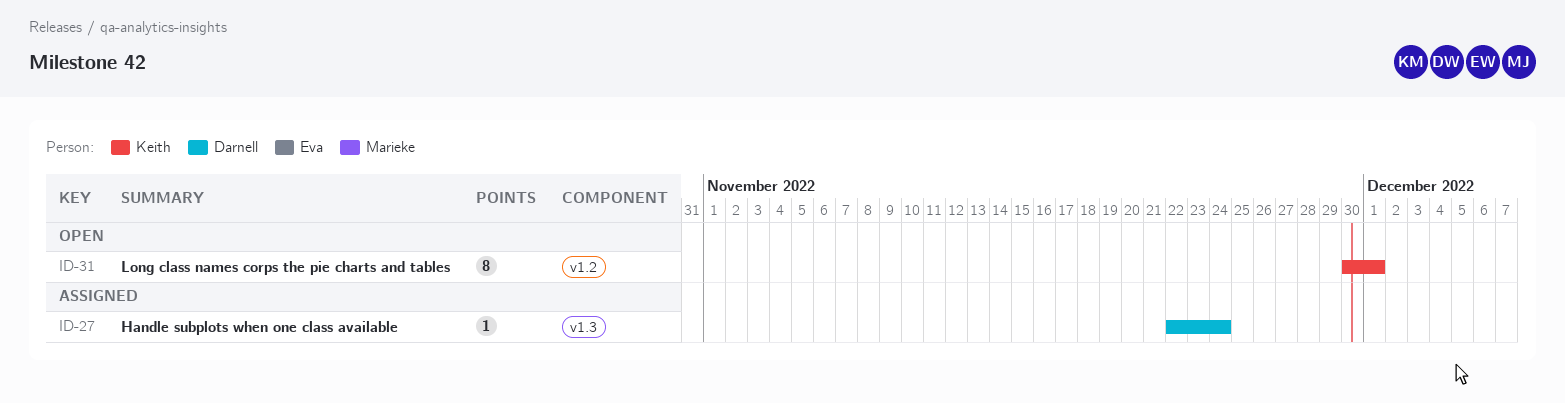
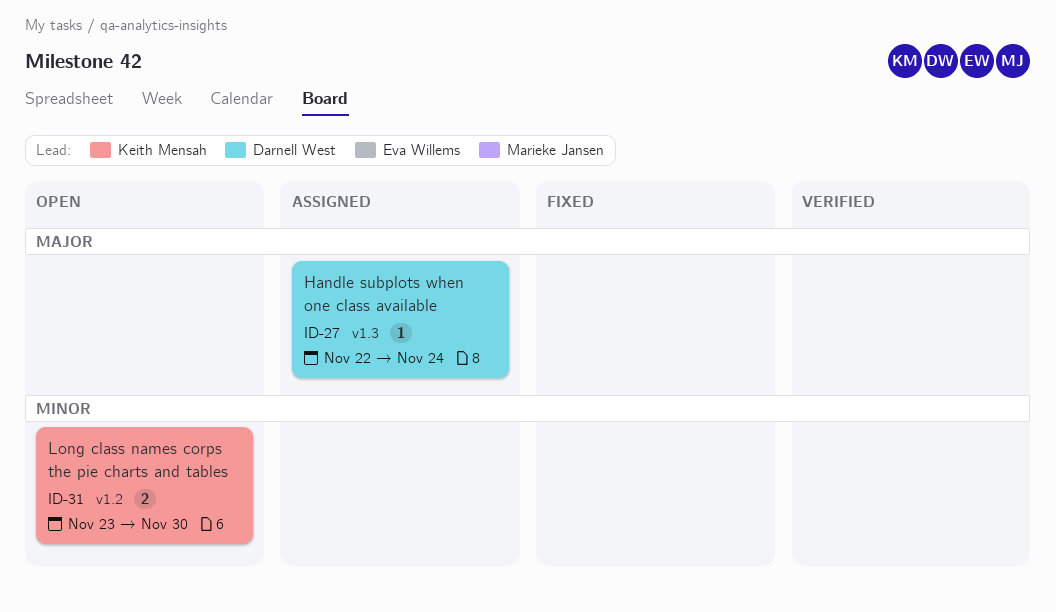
ID-31, estimate: 8 -> 2
ID-31, start: Nov 30 -> Nov 23
ID-31, due: Dec 1 -> Nov 30

